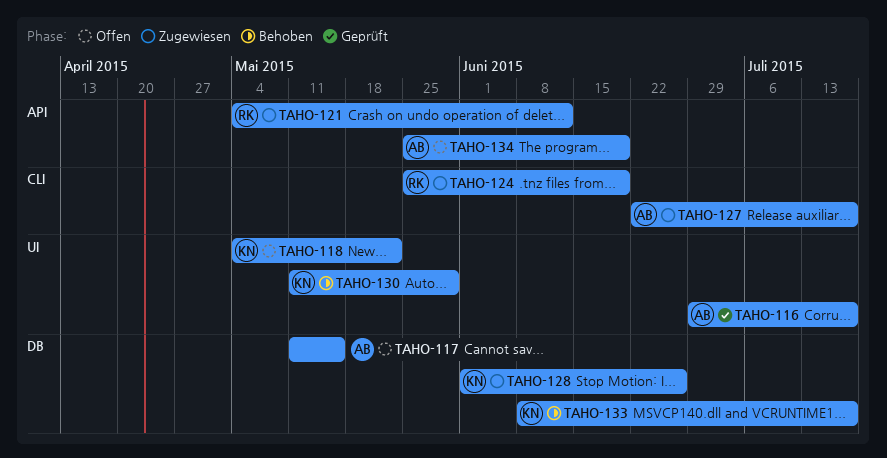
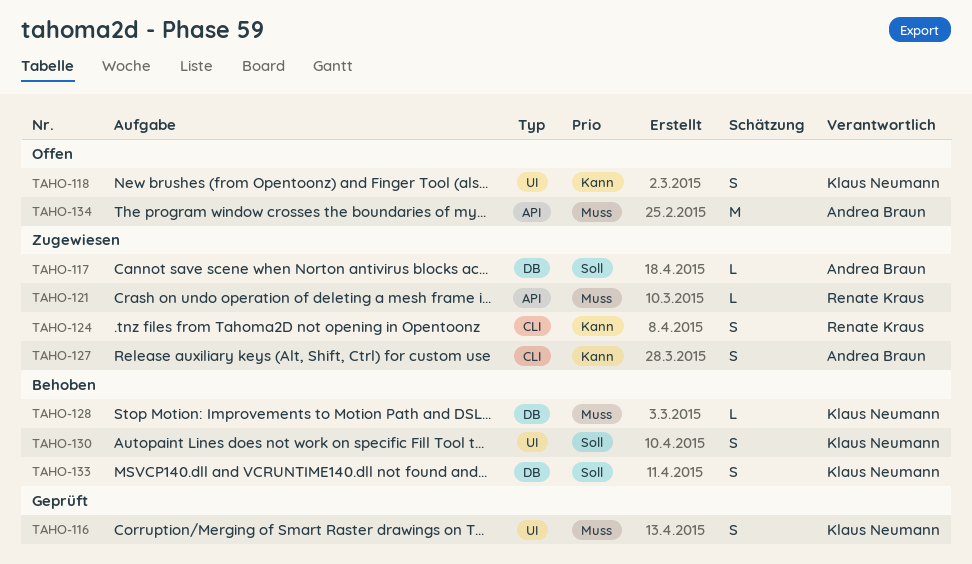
TAHO-116, owner: Andrea Braun -> Klaus Neumann
TAHO-117, status: Offen -> Zugewiesen
TAHO-128, status: Zugewiesen -> Behoben

